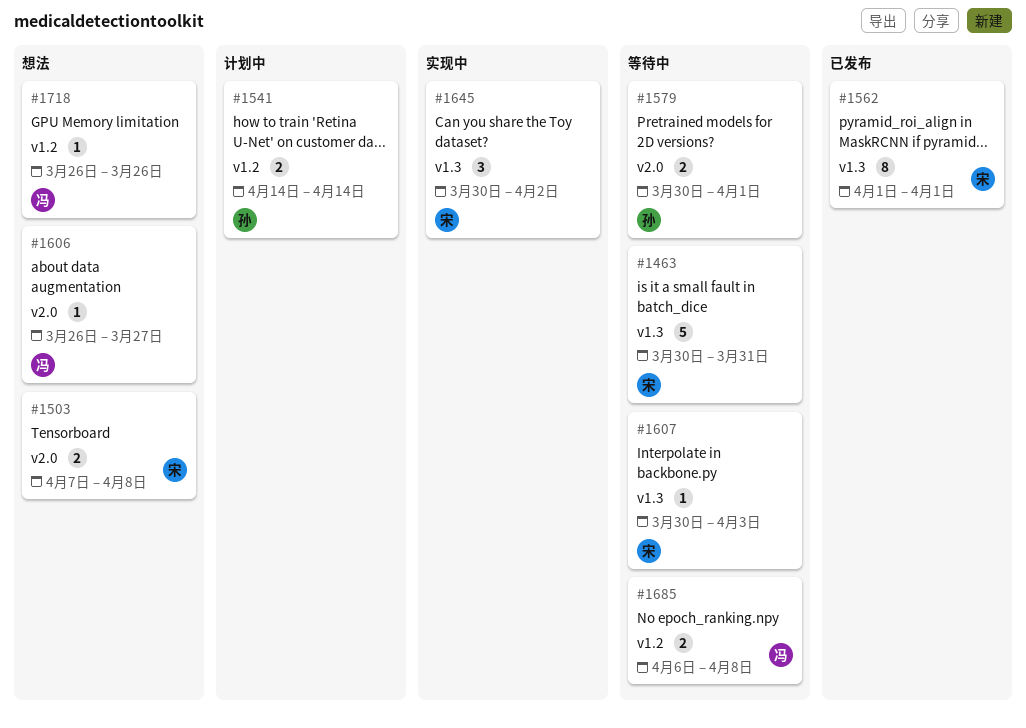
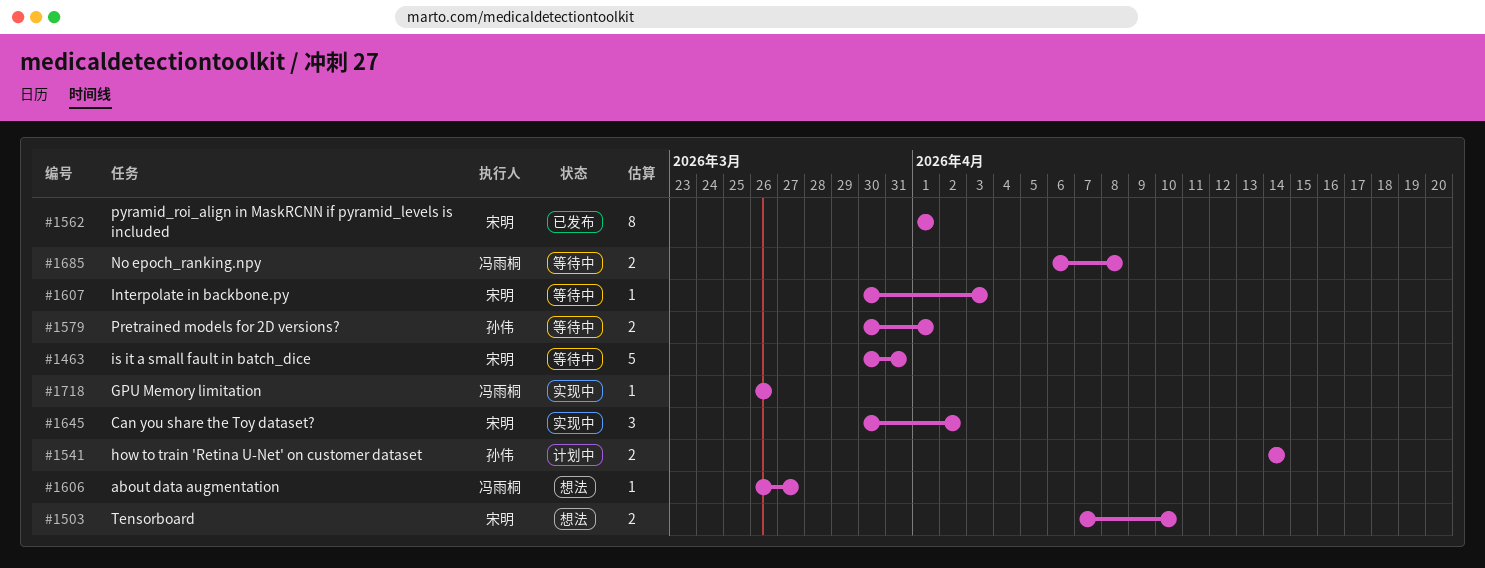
#1503, due: Apr 8 -> Apr 10
#1718, status: 想法 -> 实现中

